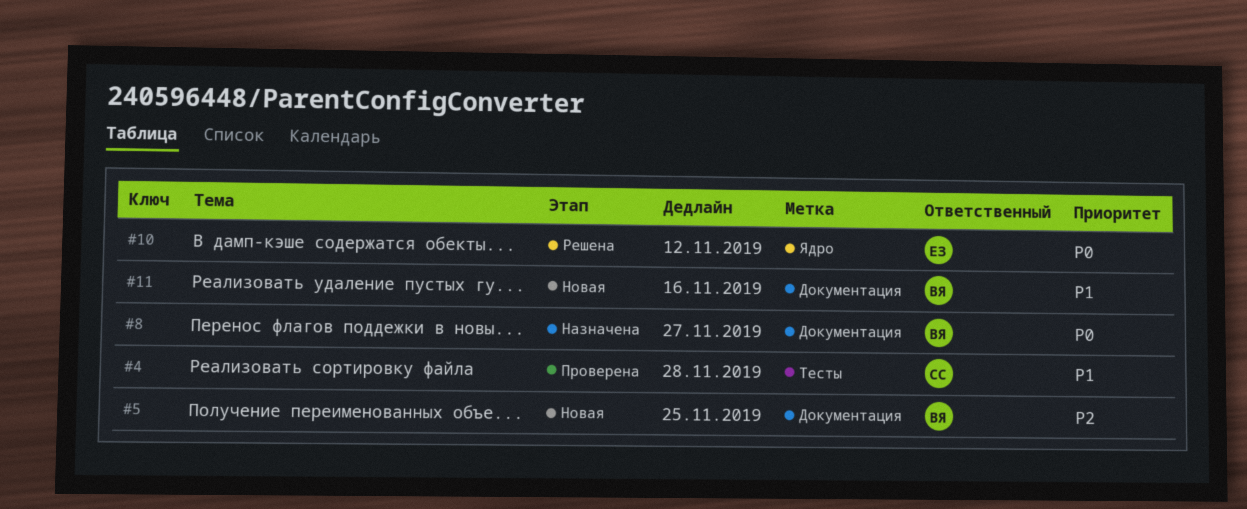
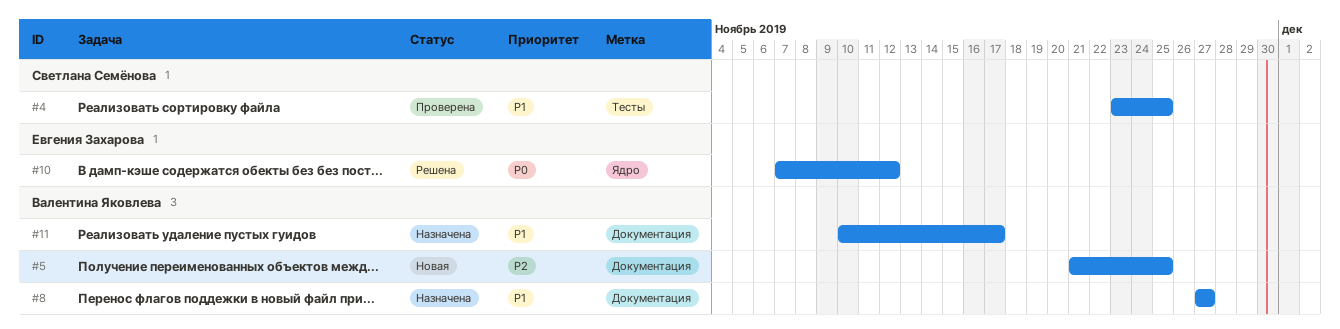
#4, due: Nov 28 -> Nov 25
#8, priority: P0 -> P1
#11, status: Новая -> Назначена
#11, due: Nov 16 -> Nov 17

